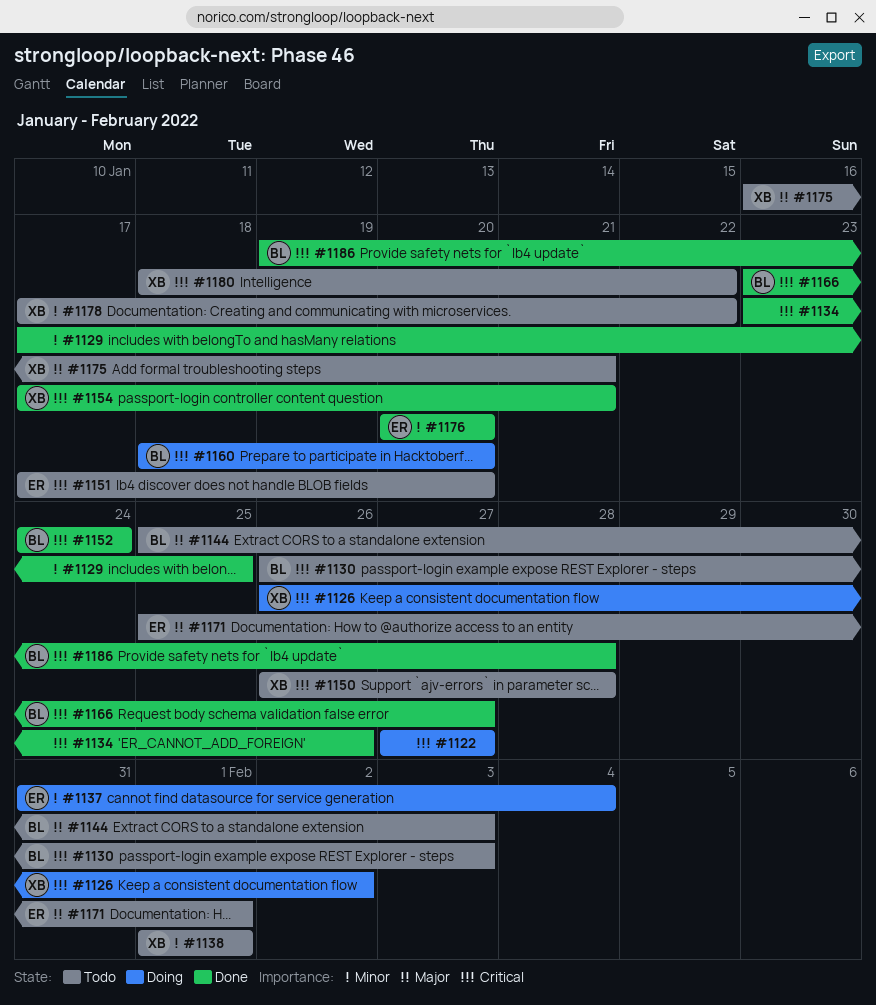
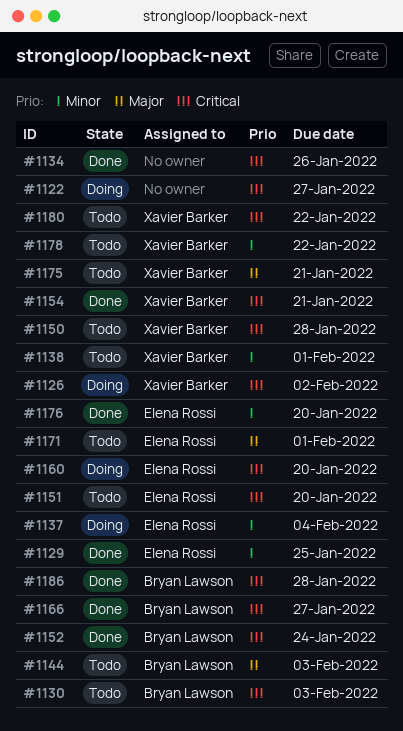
#1129, owner: none -> Elena Rossi
#1160, owner: Bryan Lawson -> Elena Rossi

